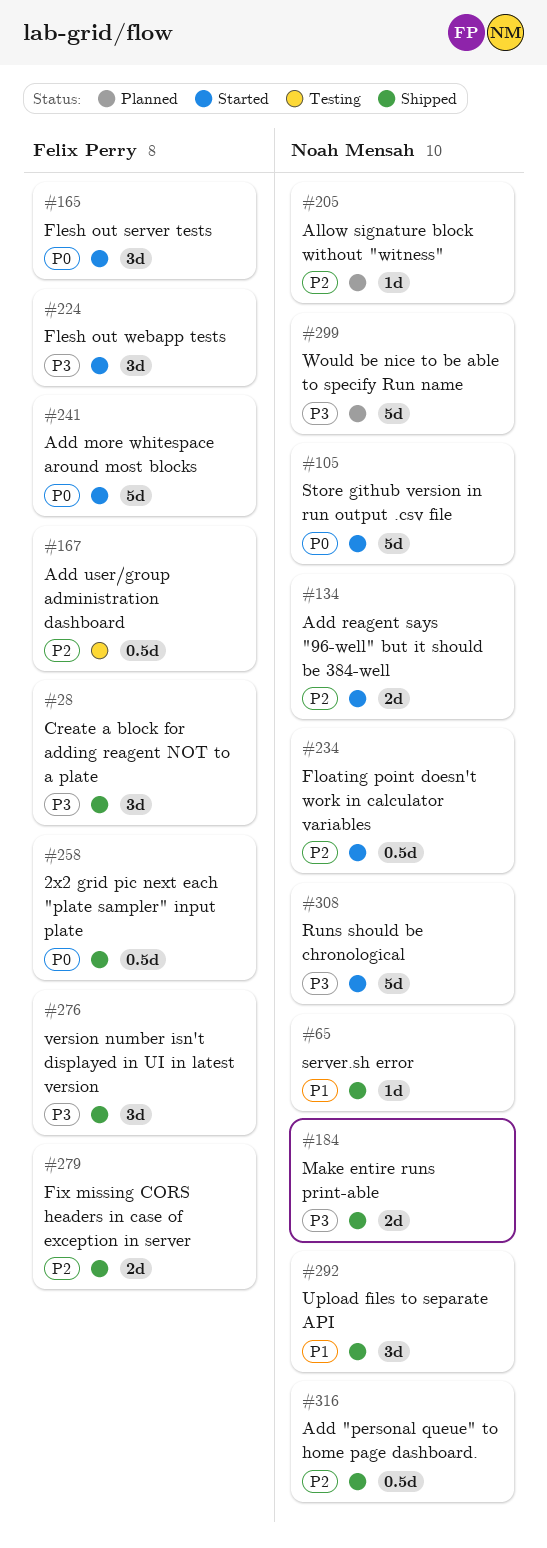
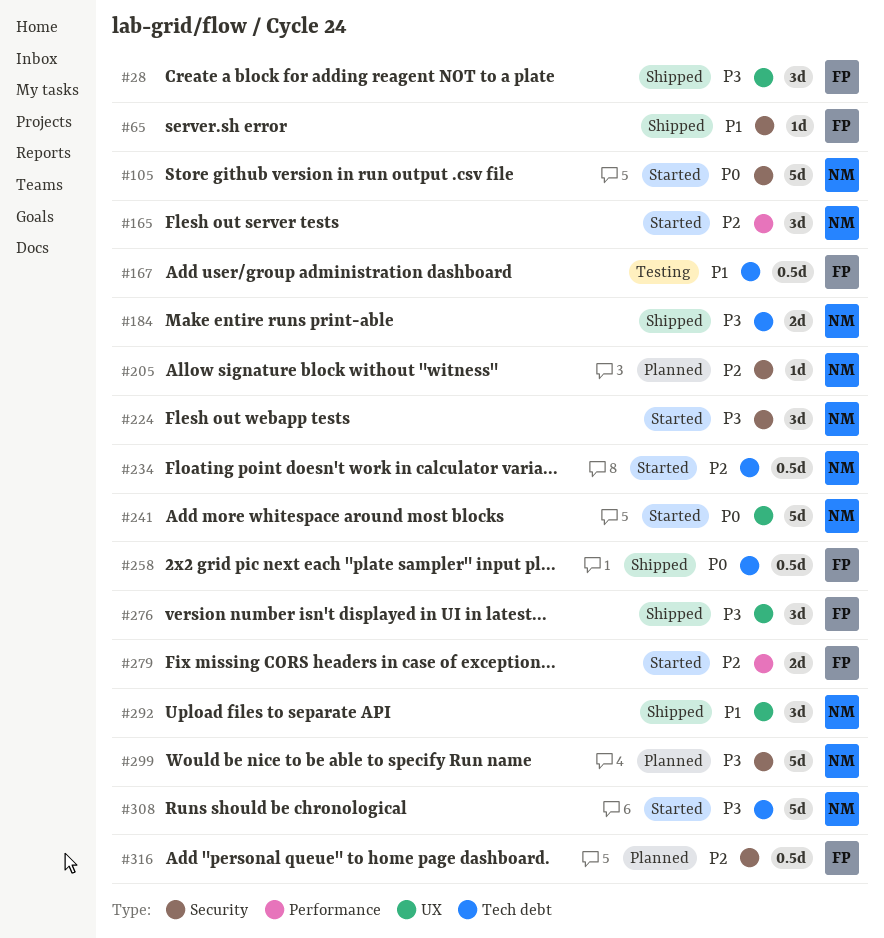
#65, owner: Noah Mensah -> Felix Perry
#134: present -> none
#165, owner: Felix Perry -> Noah Mensah
#165, priority: P0 -> P2
#167, priority: P2 -> P1
#224, owner: Felix Perry -> Noah Mensah
#241, owner: Felix Perry -> Noah Mensah
#279, status: Shipped -> Started
#316, status: Shipped -> Planned
#316, owner: Noah Mensah -> Felix Perry

